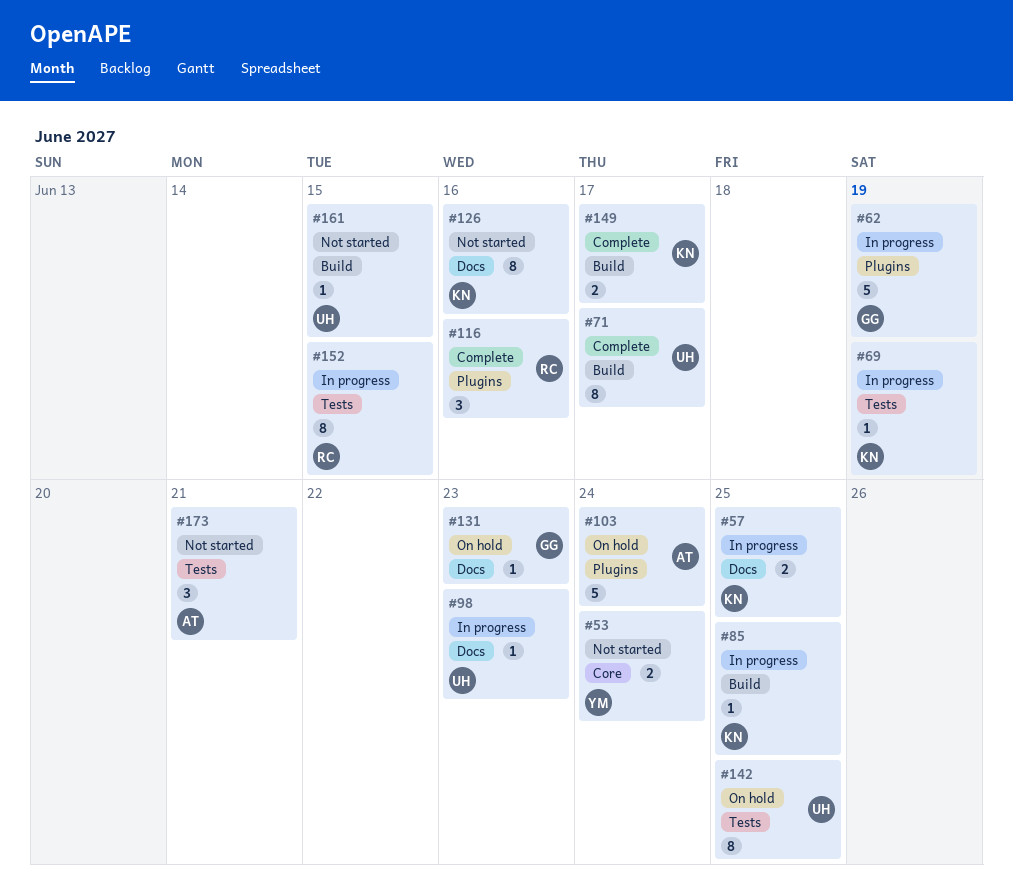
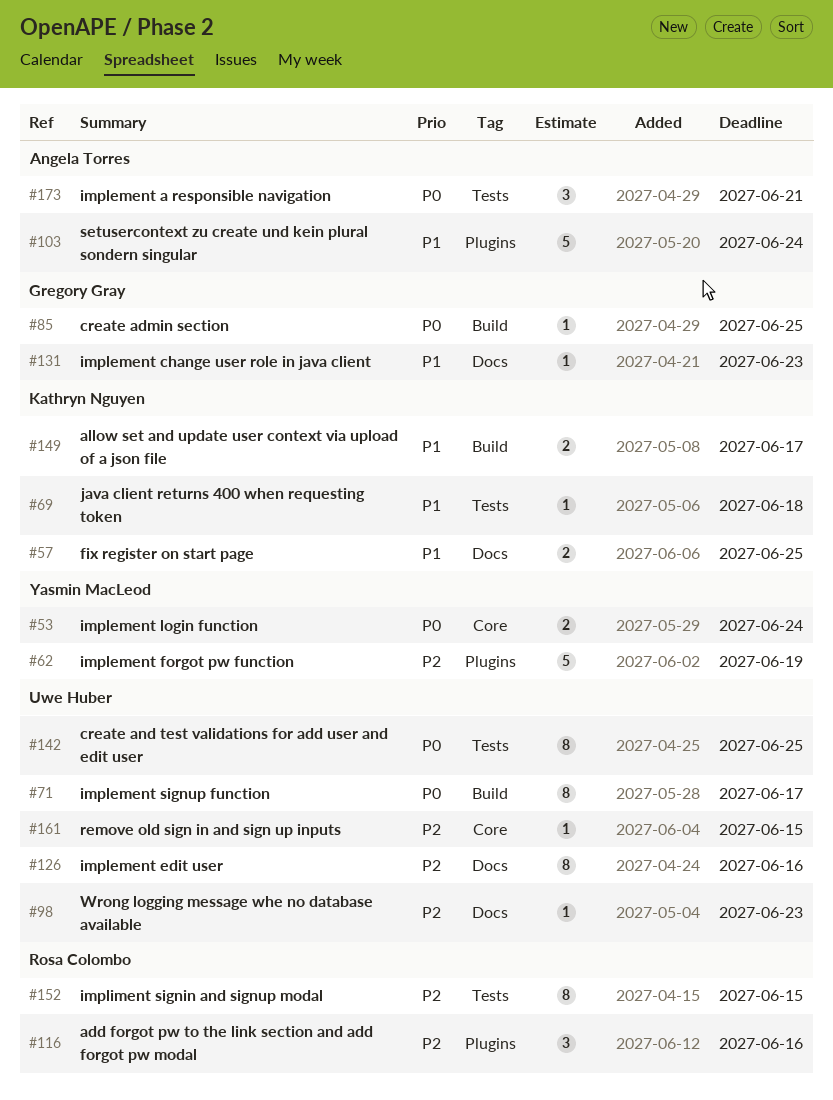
#62, owner: Gregory Gray -> Yasmin MacLeod
#69, due: Jun 19 -> Jun 18
#85, owner: Kathryn Nguyen -> Gregory Gray
#126, owner: Kathryn Nguyen -> Uwe Huber
#161, label: Build -> Core

